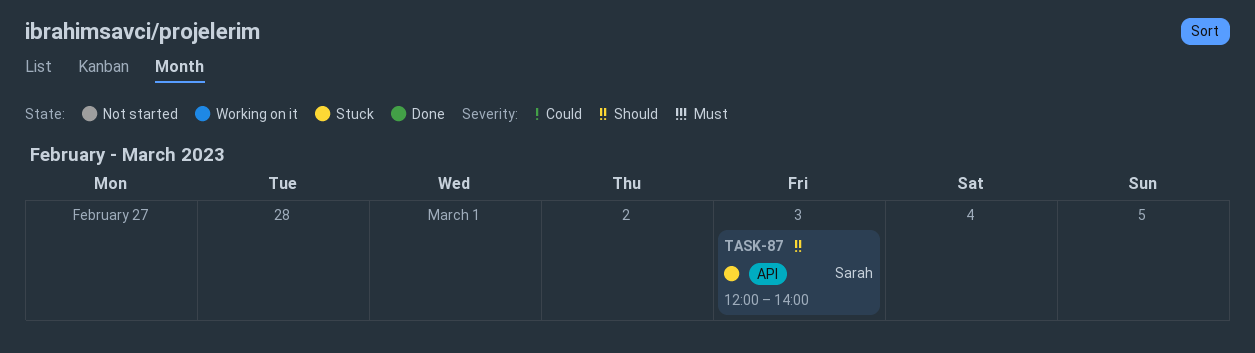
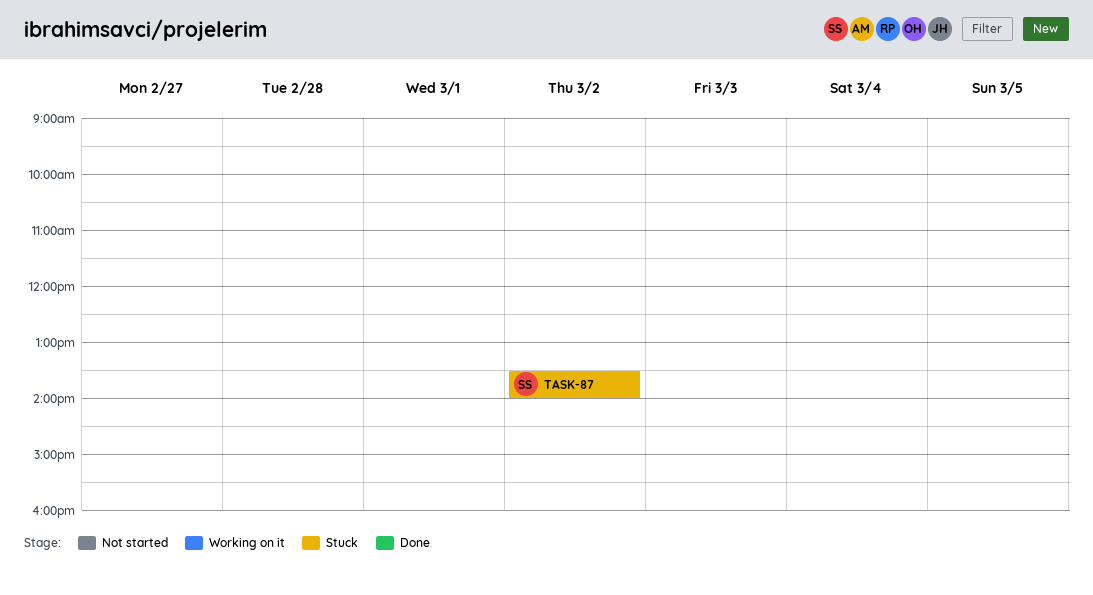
TASK-87, day: Mar 3 -> Mar 2
TASK-87, begins: 12:00 -> 13:30

